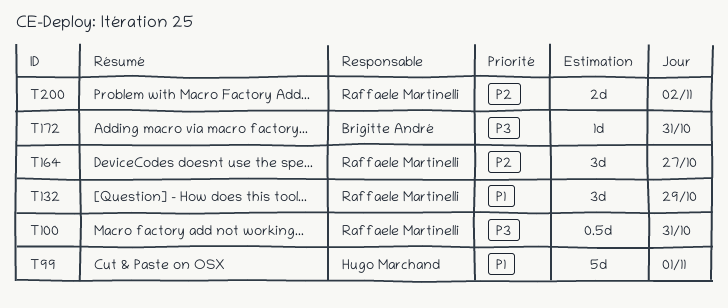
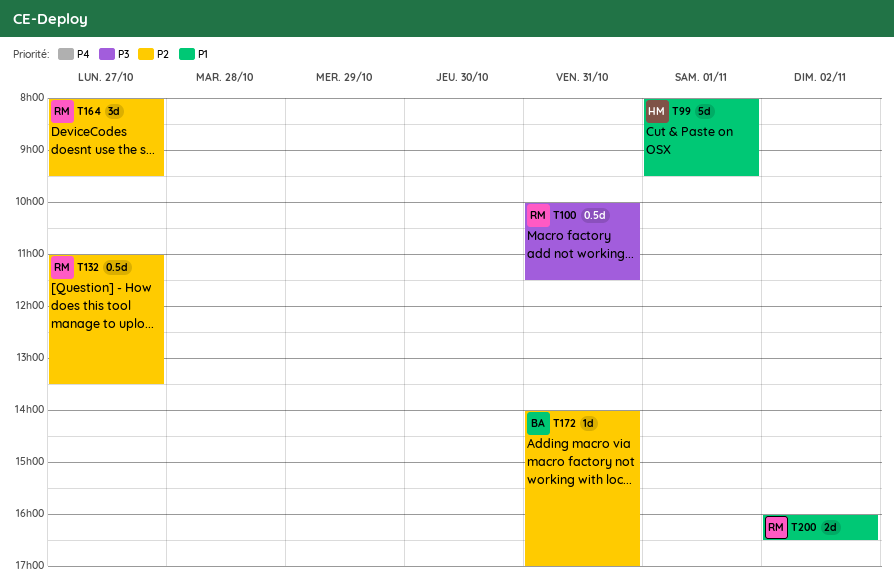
T132, priority: P1 -> P2
T132, estimate: 3d -> 0.5d
T132, day: Oct 29 -> Oct 27
T172, priority: P3 -> P2
T200, priority: P2 -> P1

